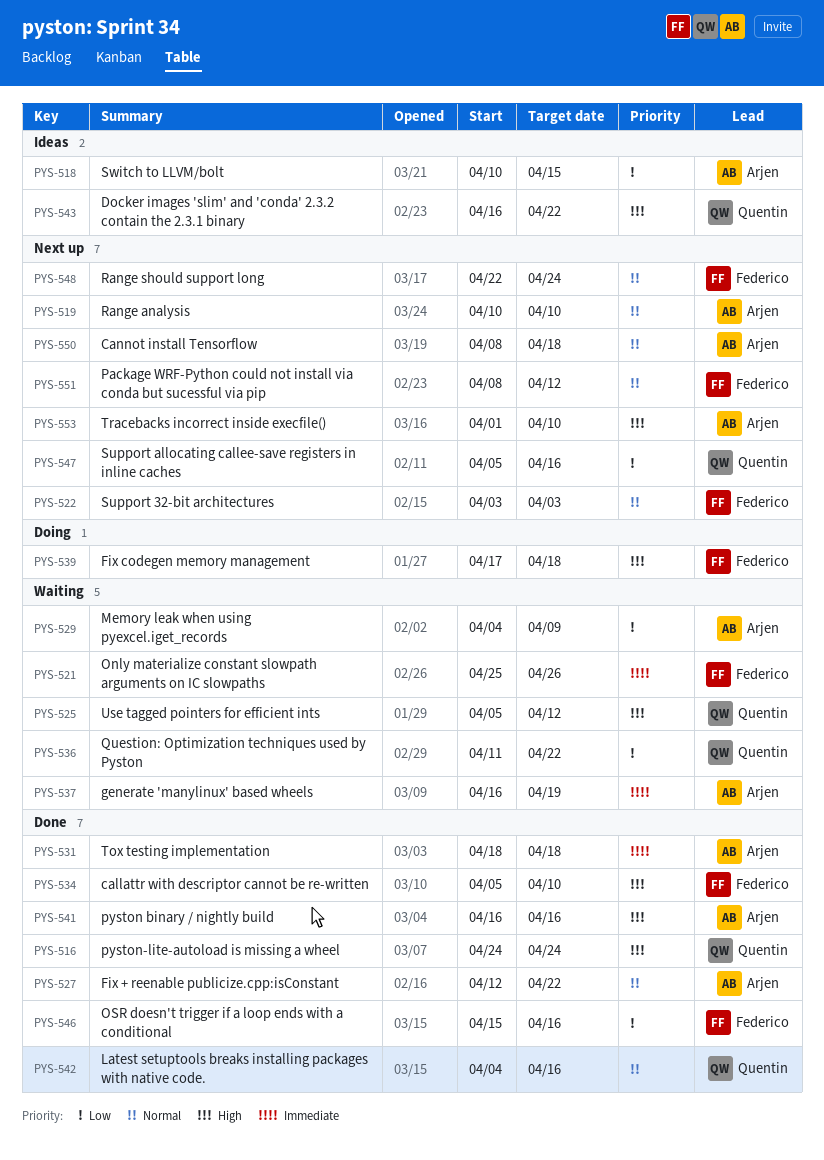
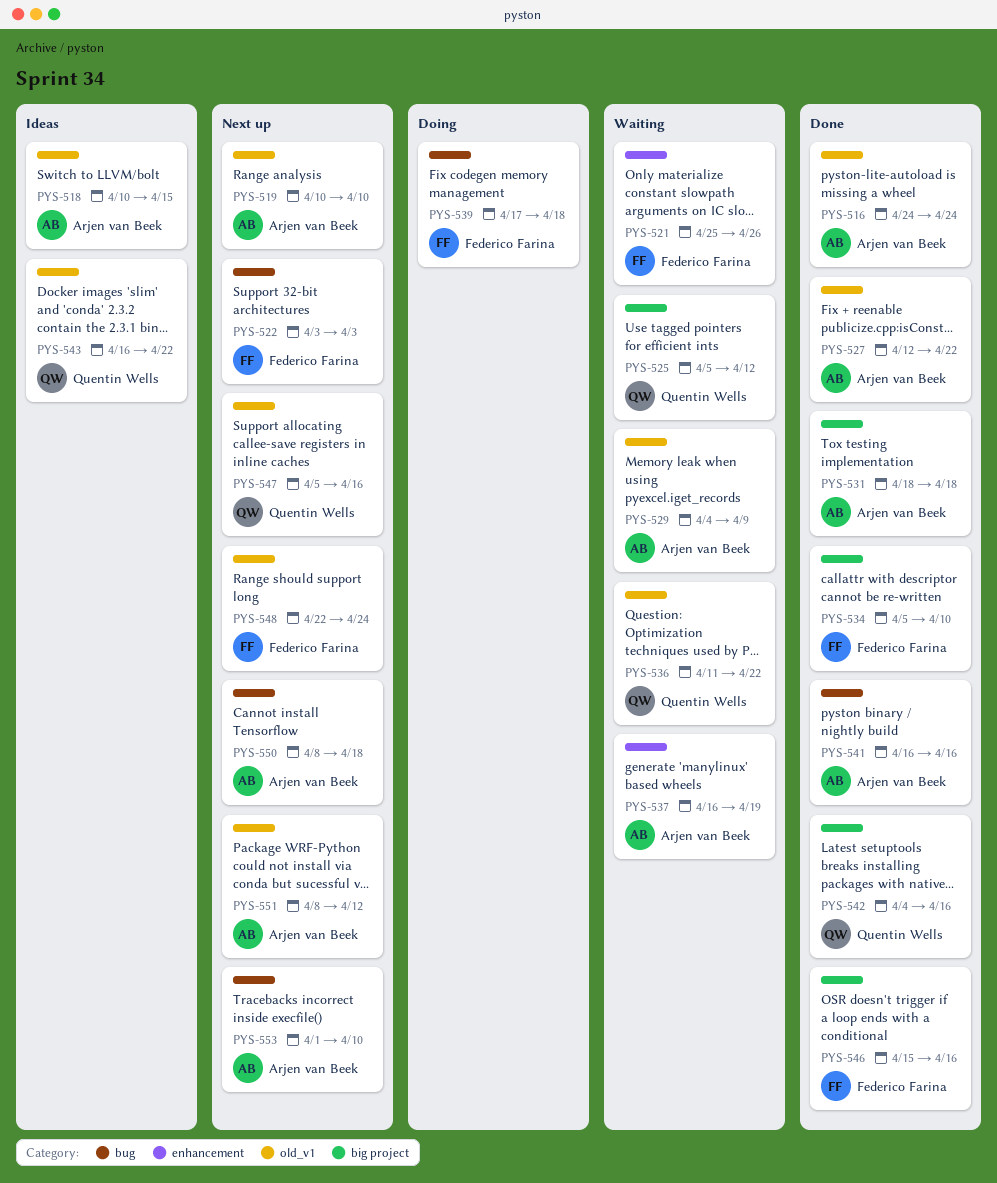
PYS-516, owner: Quentin Wells -> Arjen van Beek
PYS-551, owner: Federico Farina -> Arjen van Beek

